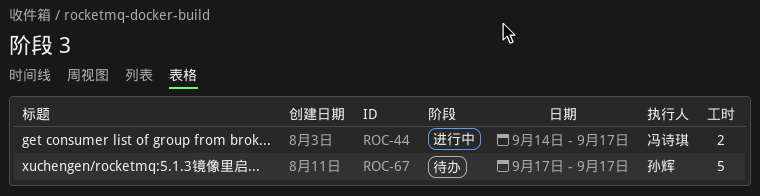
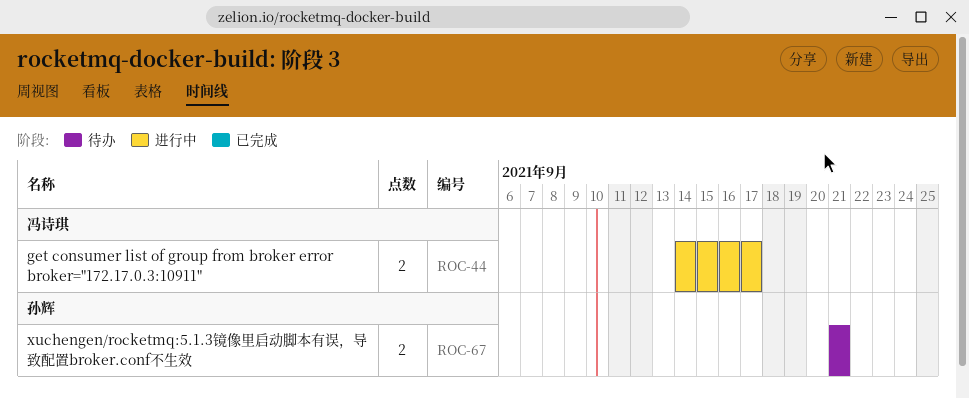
ROC-67, estimate: 5 -> 2
ROC-67, start: Sep 17 -> Sep 21
ROC-67, due: Sep 17 -> Sep 21

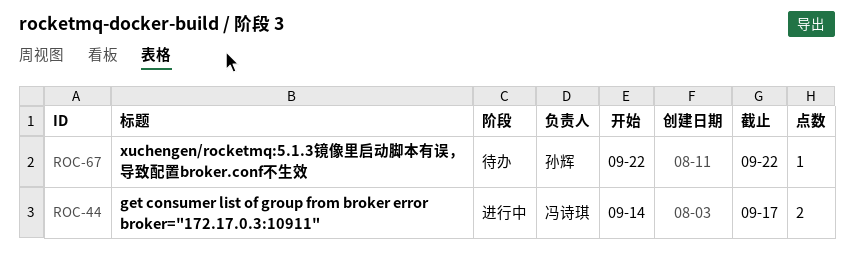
ROC-67, estimate: 2 -> 1
ROC-67, start: Sep 21 -> Sep 22
ROC-67, due: Sep 21 -> Sep 22

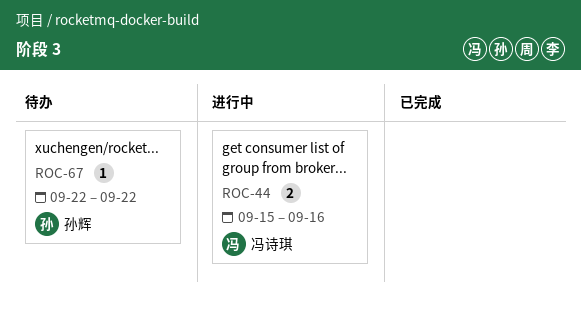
ROC-44, start: Sep 14 -> Sep 15
ROC-44, due: Sep 17 -> Sep 16

